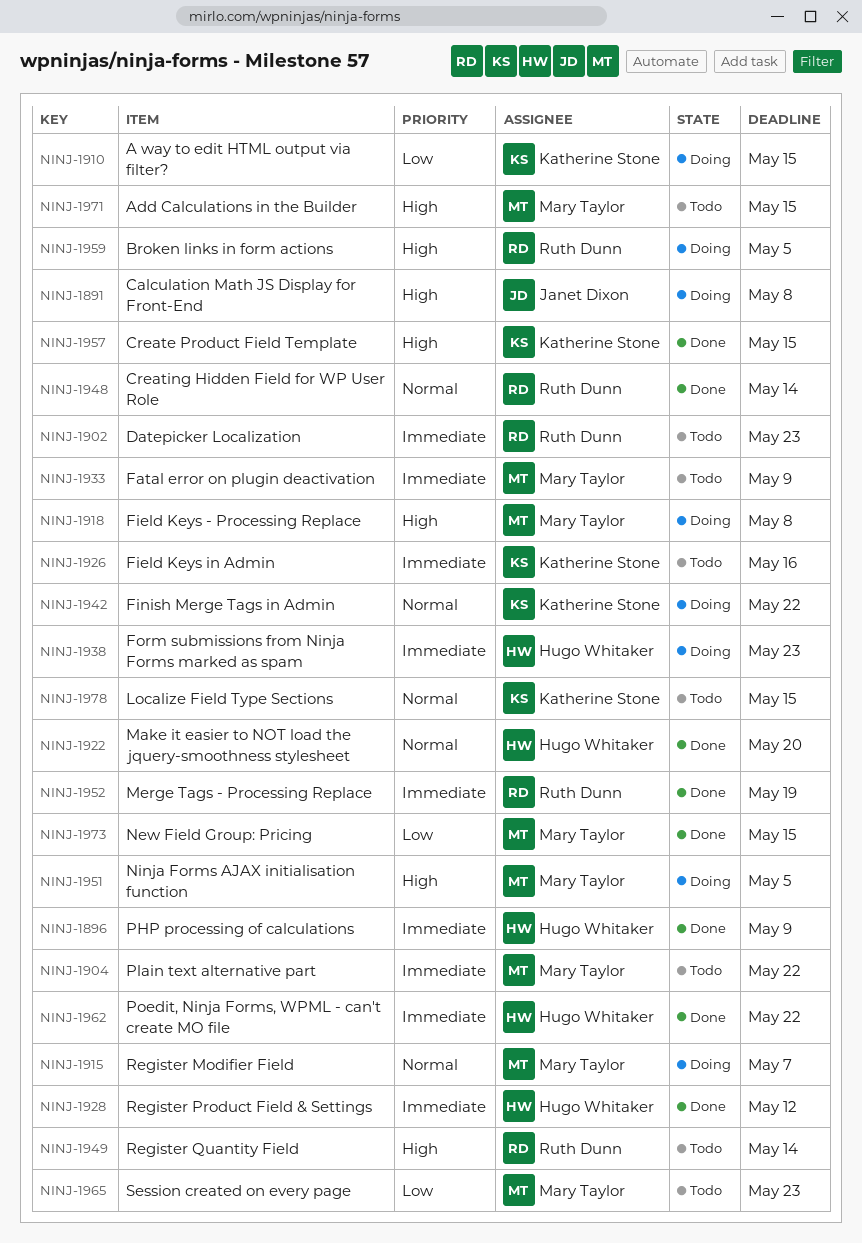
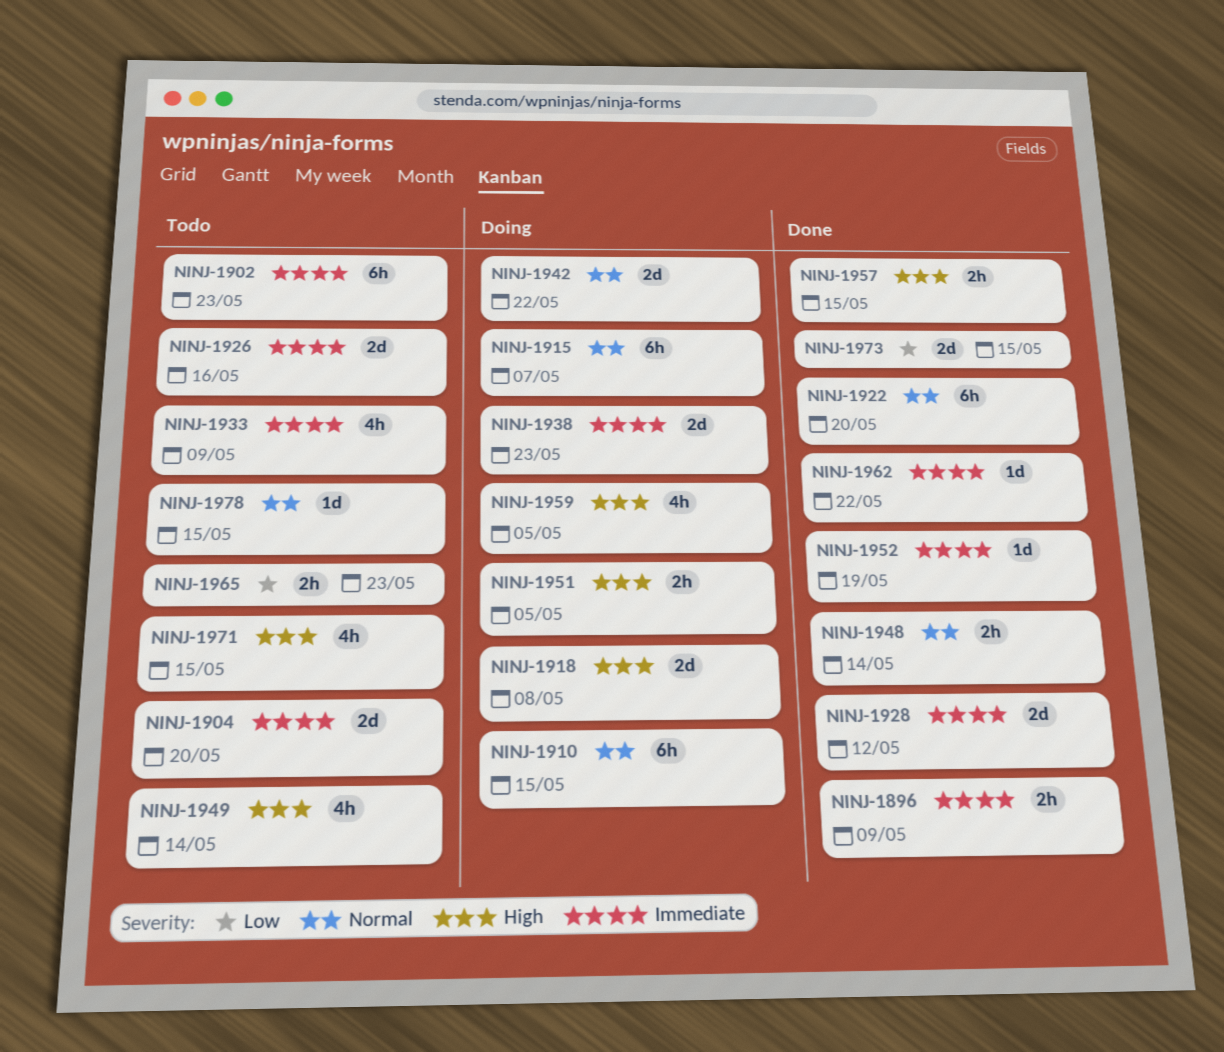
NINJ-1891: present -> none
NINJ-1904, due: May 22 -> May 20
NINJ-1910, priority: Low -> Normal

